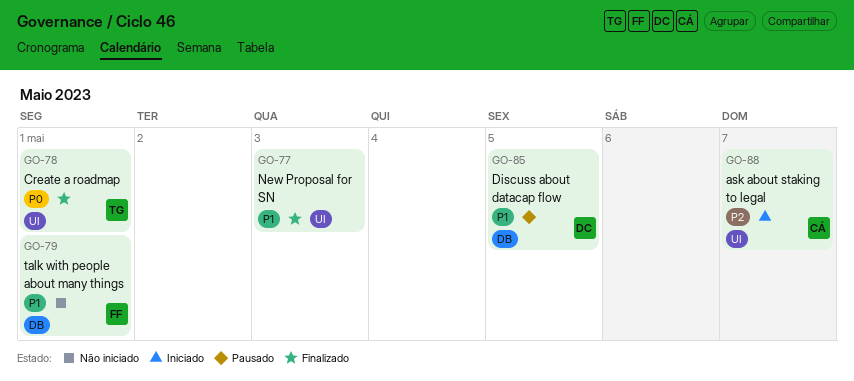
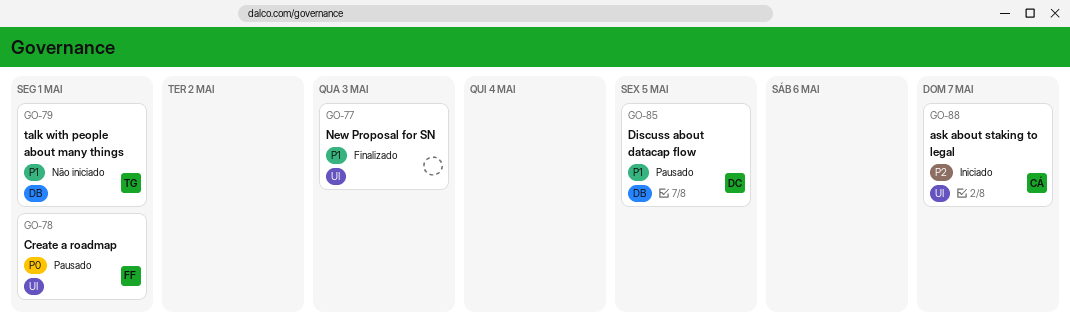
GO-78, status: Finalizado -> Pausado
GO-78, owner: TG -> FF
GO-79, owner: FF -> TG

